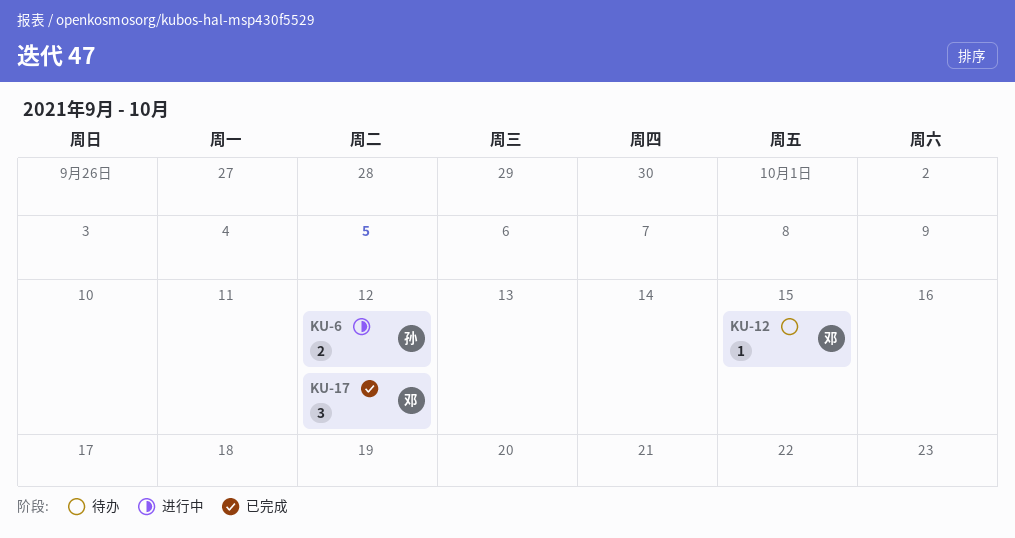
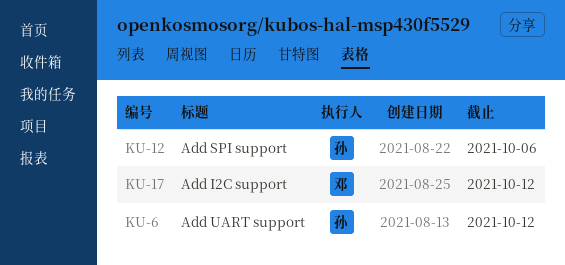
KU-12, owner: 邓 -> 孙
KU-12, due: Oct 15 -> Oct 6

